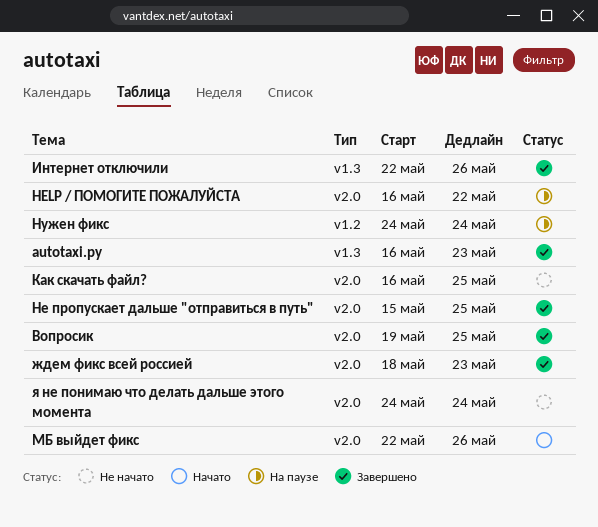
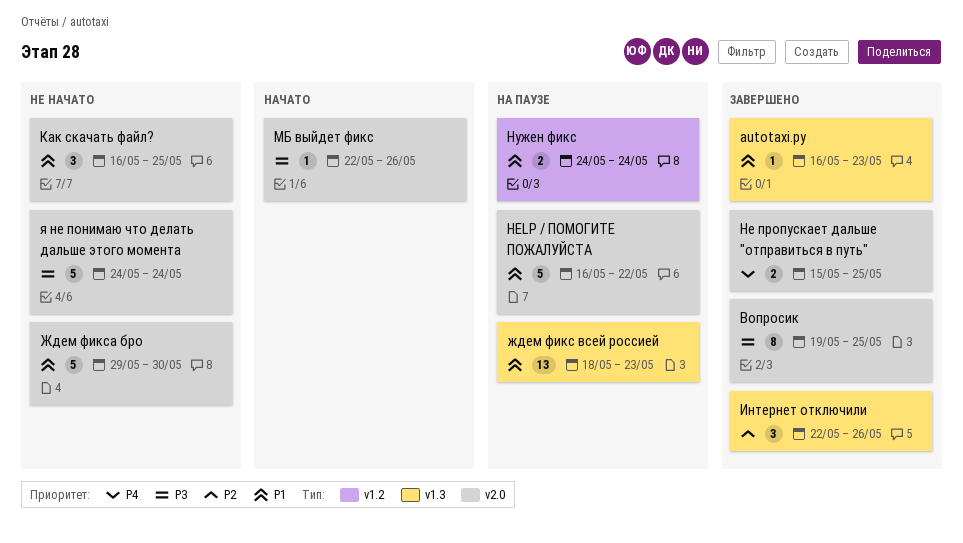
ждем фикс всей россией, status: Завершено -> На паузе
ждем фикс всей россией, label: v2.0 -> v1.3
Ждем фикса бро: none -> present

